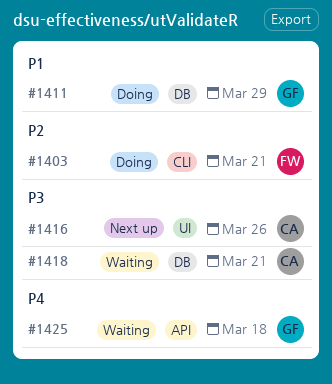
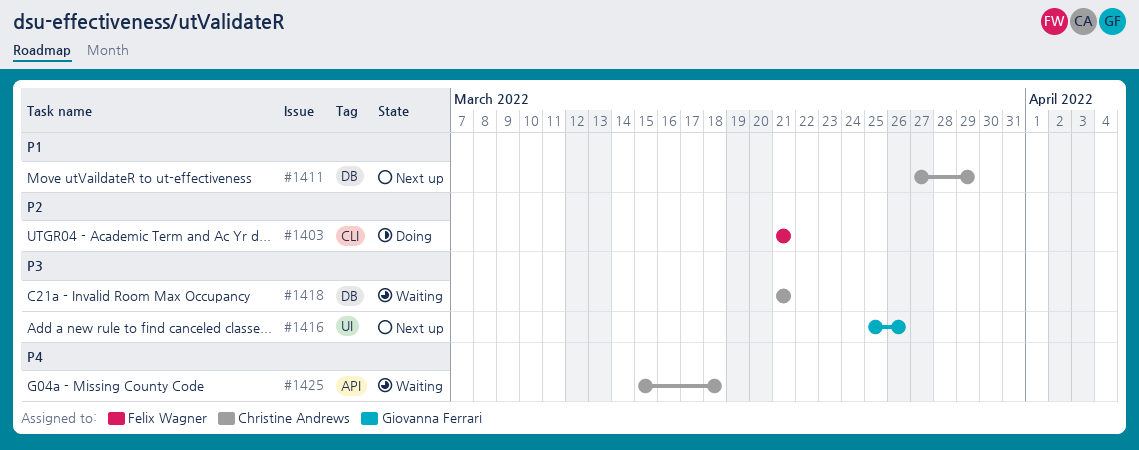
#1411, status: Doing -> Next up
#1411, owner: Giovanna Ferrari -> Christine Andrews
#1416, owner: Christine Andrews -> Giovanna Ferrari
#1425, owner: Giovanna Ferrari -> Christine Andrews

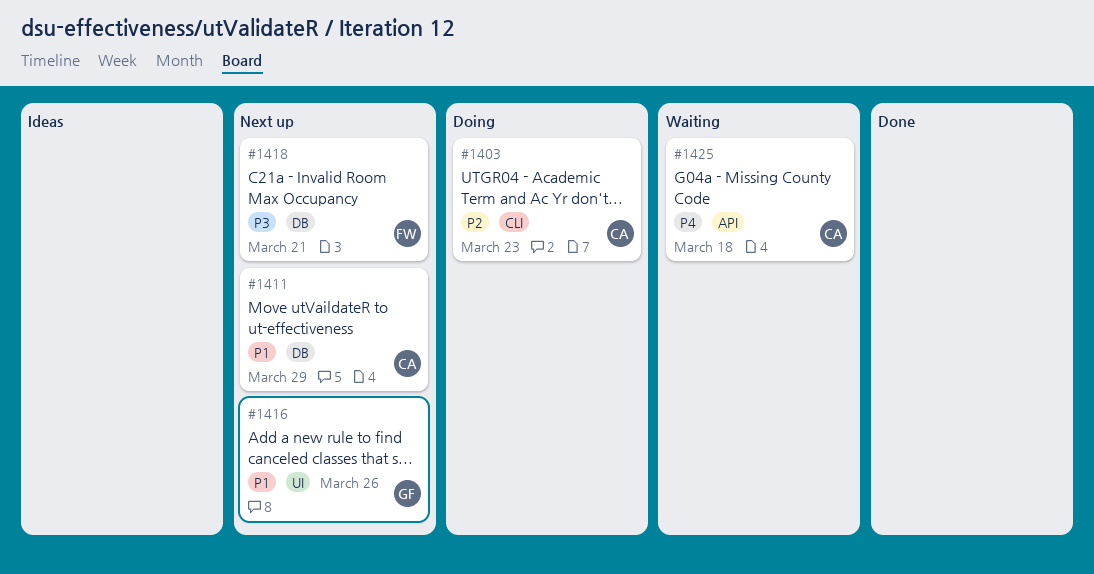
#1403, owner: Felix Wagner -> Christine Andrews
#1403, due: Mar 21 -> Mar 23
#1416, priority: P3 -> P1
#1418, status: Waiting -> Next up
#1418, owner: Christine Andrews -> Felix Wagner

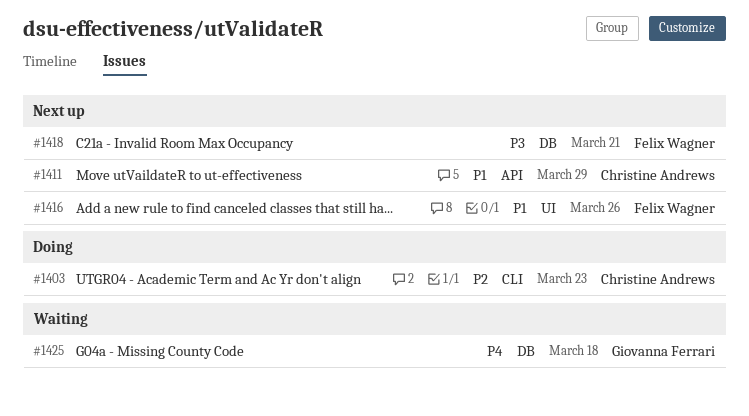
#1411, label: DB -> API
#1416, owner: Giovanna Ferrari -> Felix Wagner
#1425, owner: Christine Andrews -> Giovanna Ferrari
#1425, label: API -> DB

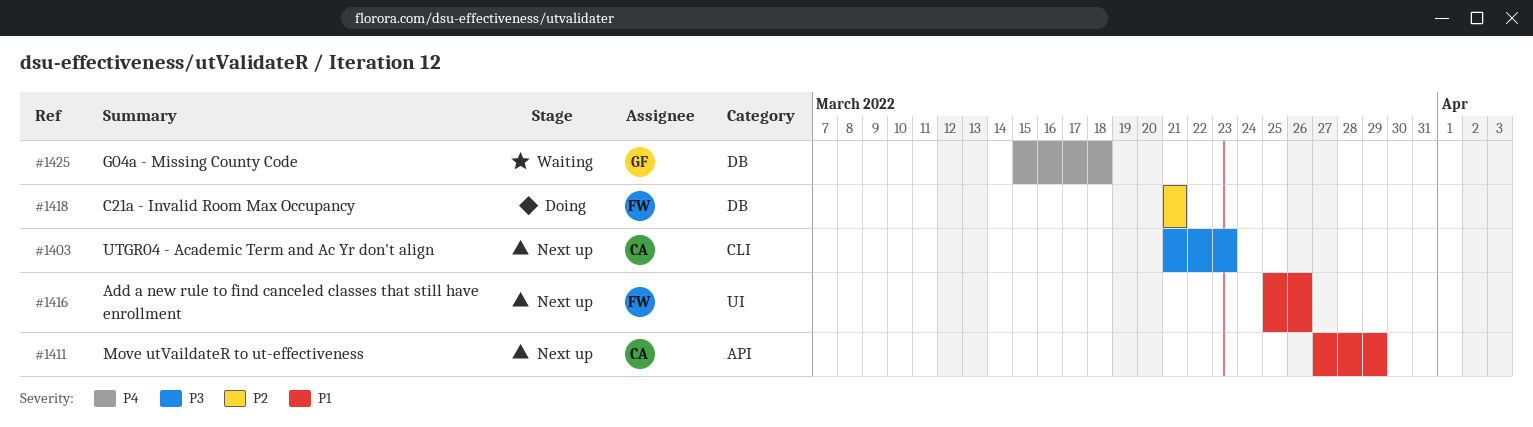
#1403, status: Doing -> Next up
#1403, priority: P2 -> P3
#1418, status: Next up -> Doing
#1418, priority: P3 -> P2

